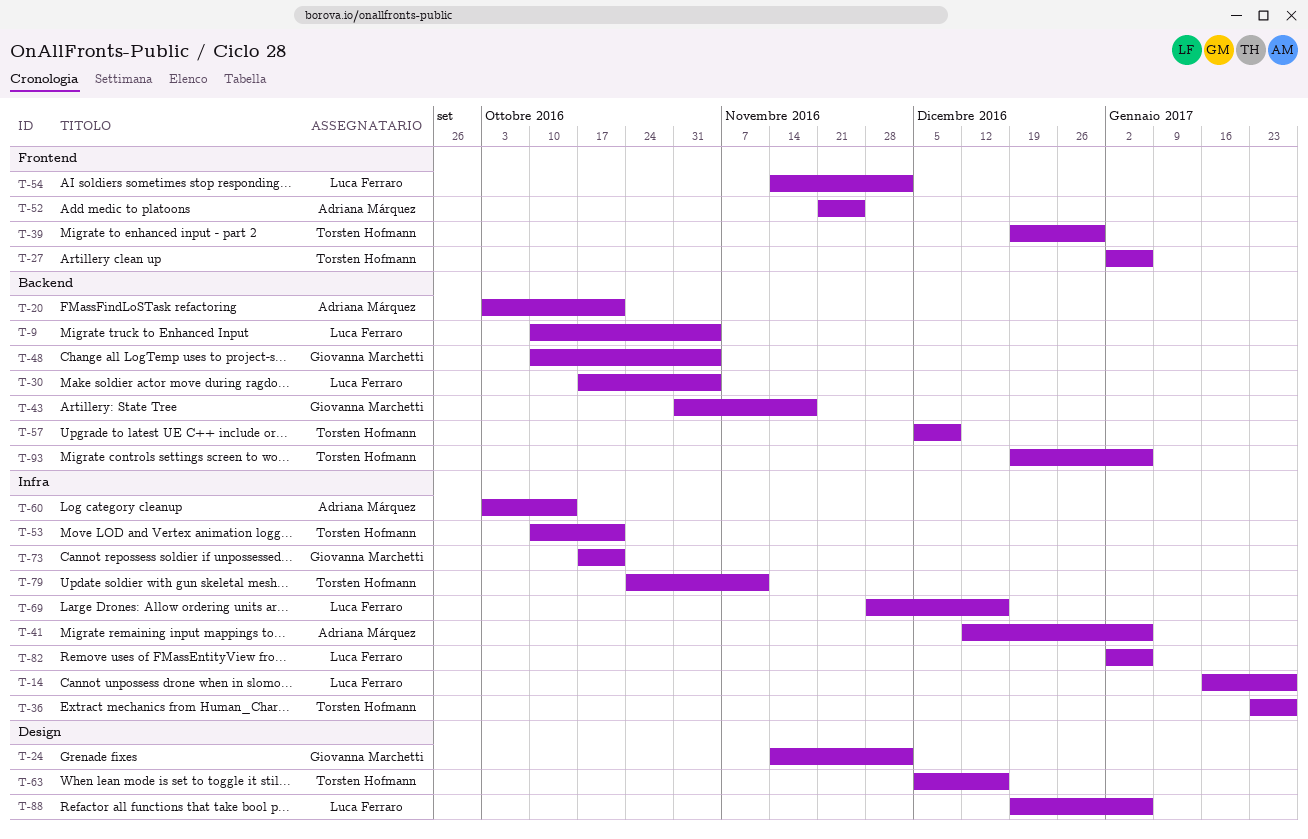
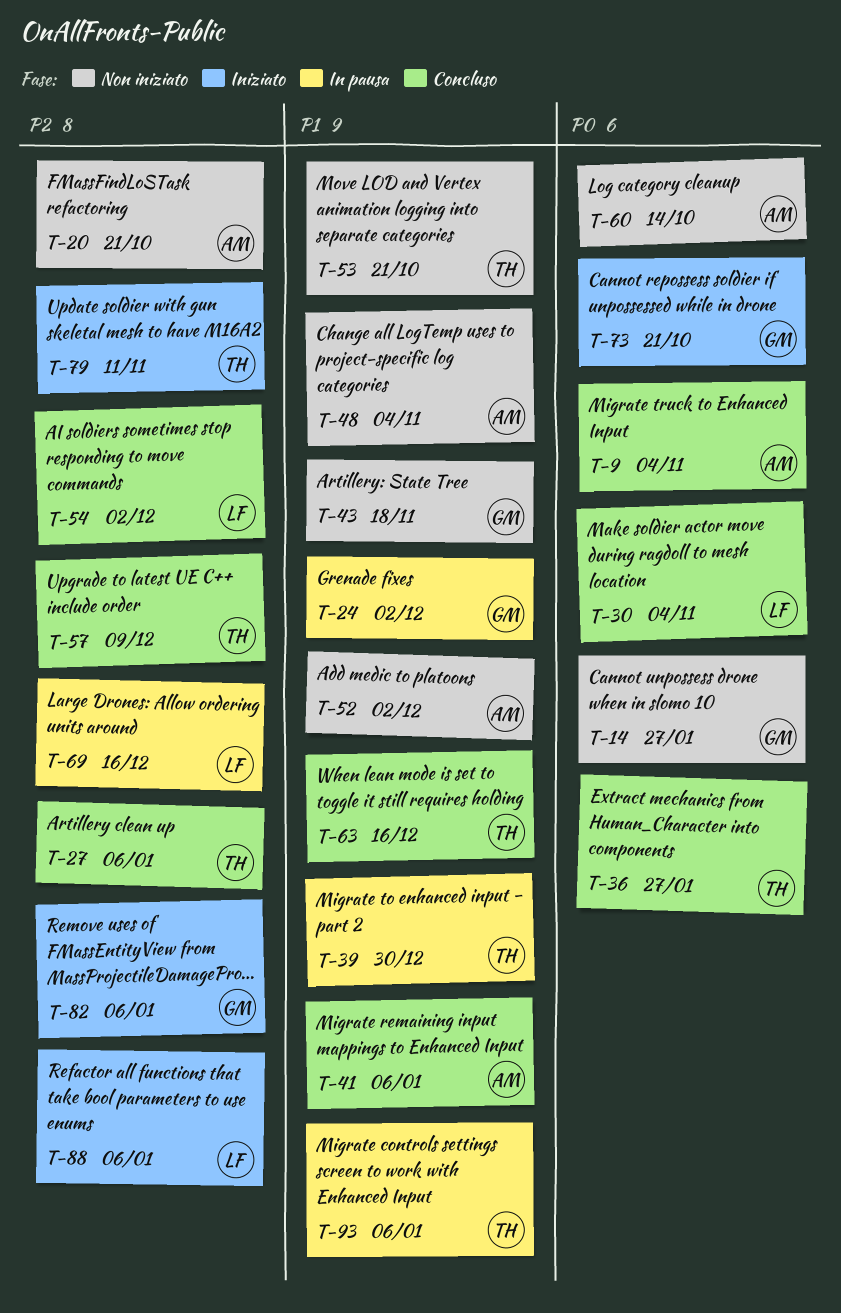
T-9, owner: Luca Ferraro -> Adriana Márquez
T-14, owner: Luca Ferraro -> Giovanna Marchetti
T-48, owner: Giovanna Marchetti -> Adriana Márquez
T-52, due: Nov 25 -> Dec 2
T-82, owner: Luca Ferraro -> Giovanna Marchetti

